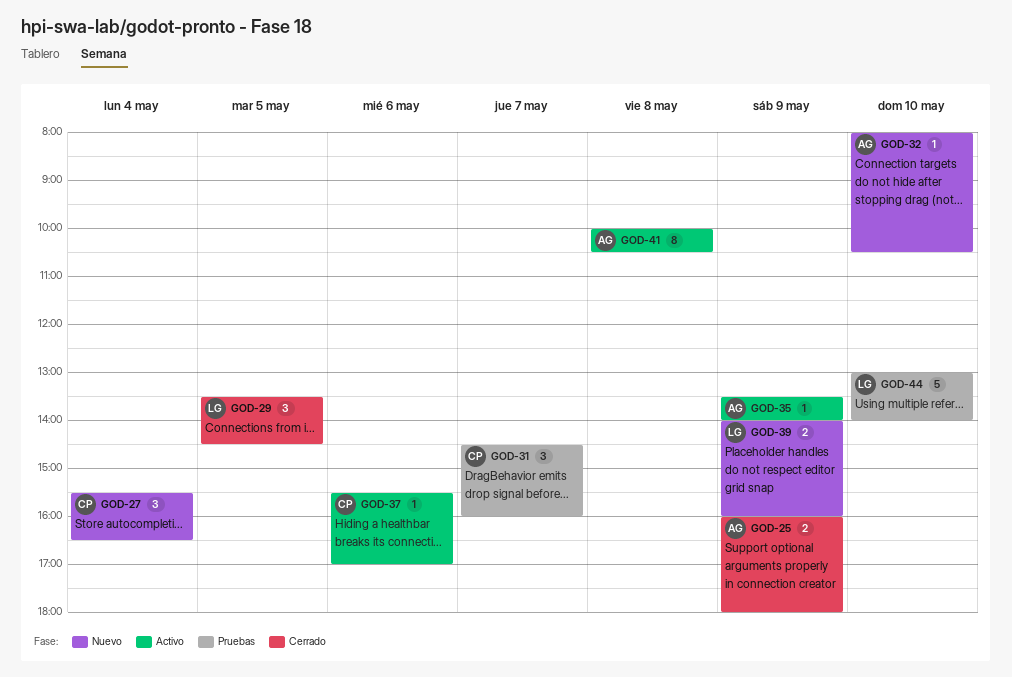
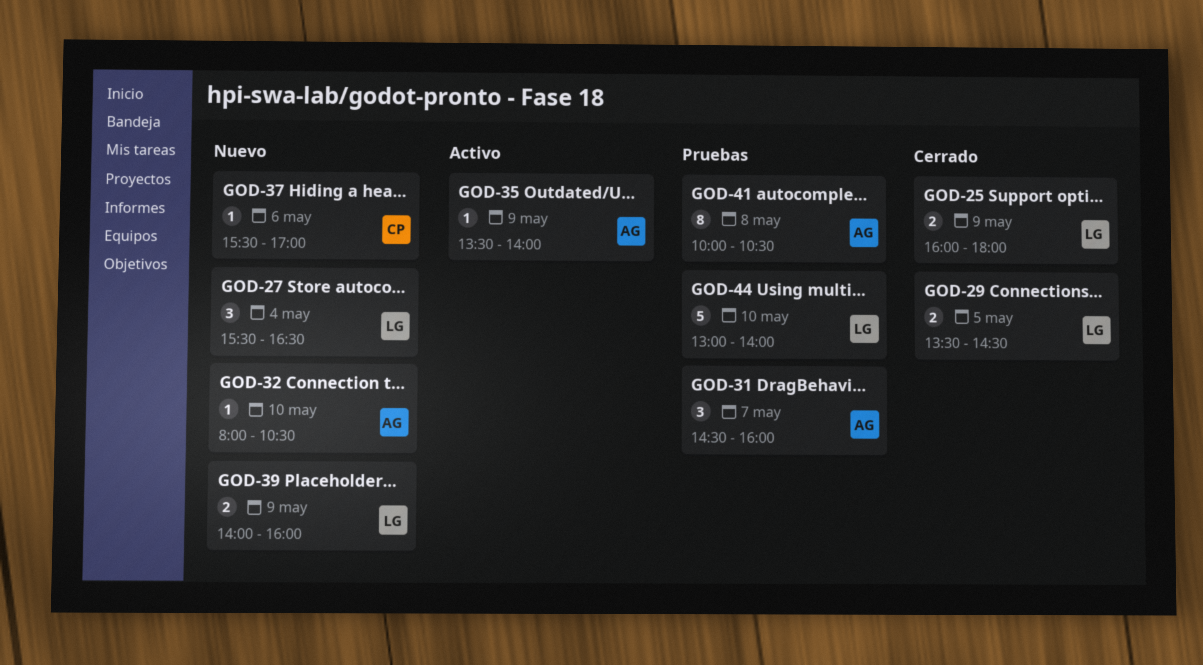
GOD-25, owner: AG -> LG
GOD-27, owner: CP -> LG
GOD-29, estimate: 3 -> 2
GOD-31, owner: CP -> AG
GOD-37, status: Activo -> Nuevo
GOD-41, status: Activo -> Pruebas

